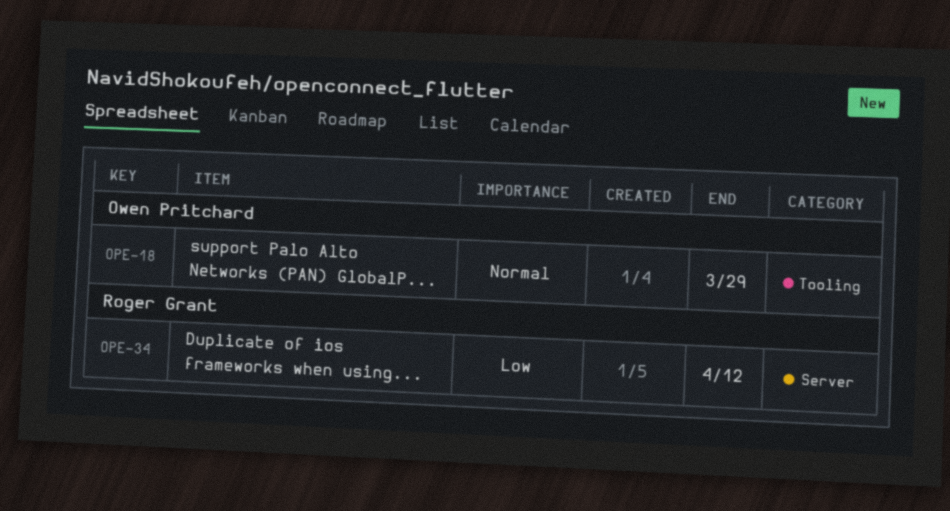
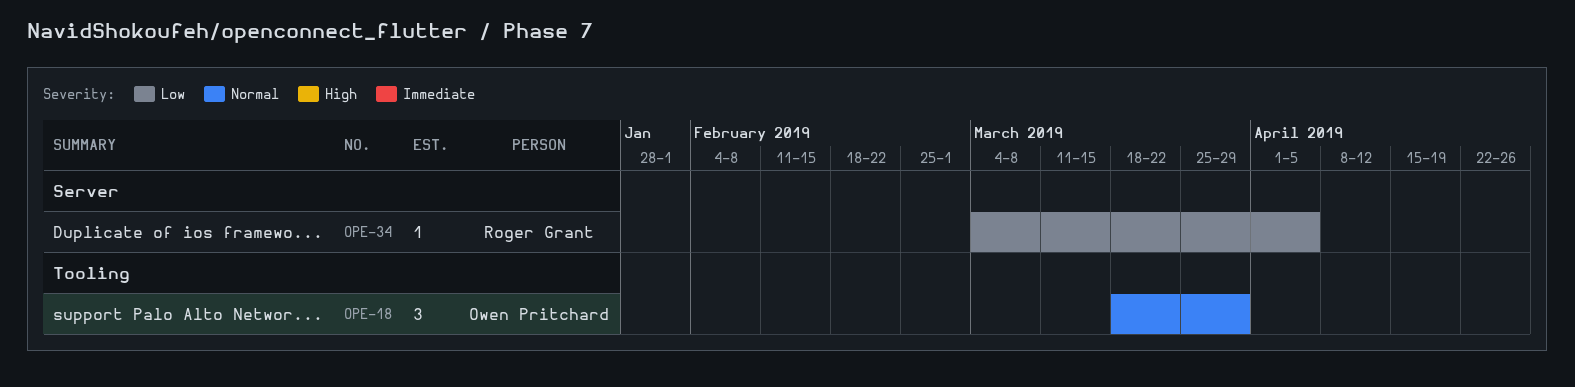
OPE-34, due: Apr 12 -> Apr 5

